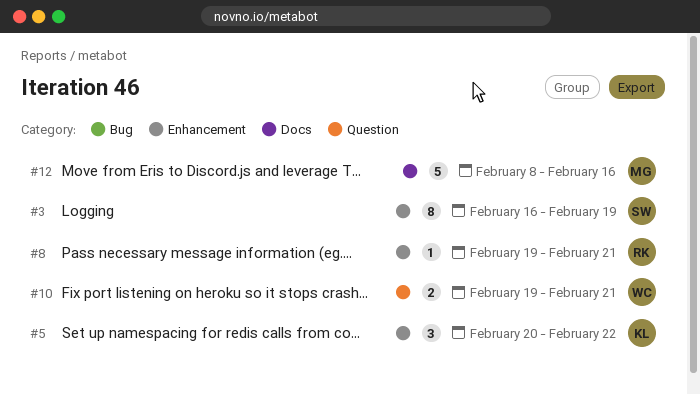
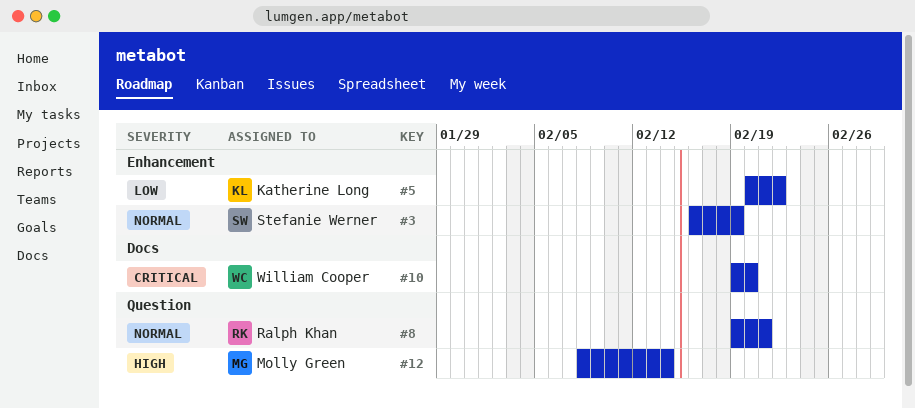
#8, label: Enhancement -> Question
#10, label: Question -> Docs
#10, due: Feb 21 -> Feb 20
#12, label: Docs -> Question
#12, due: Feb 16 -> Feb 14

